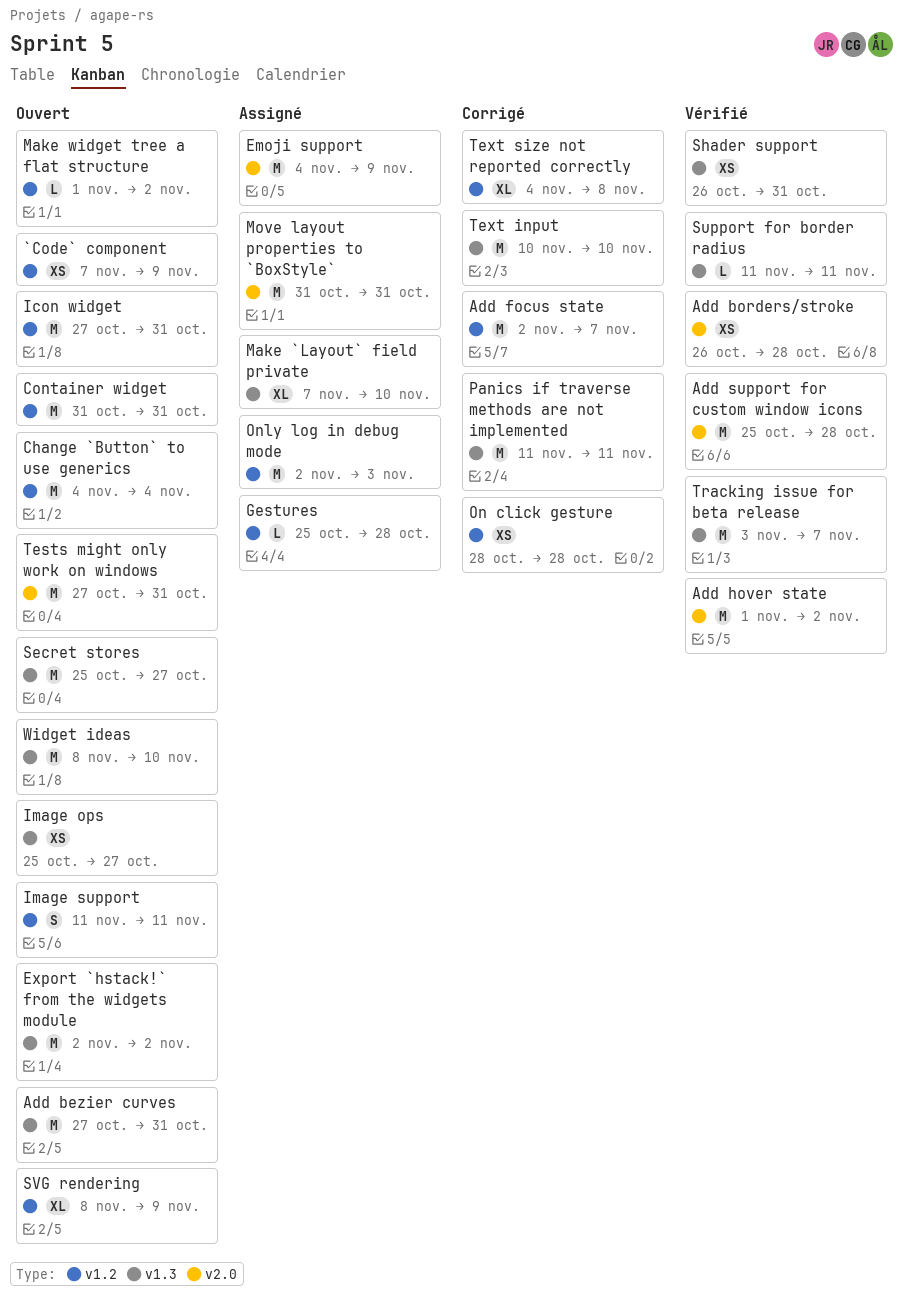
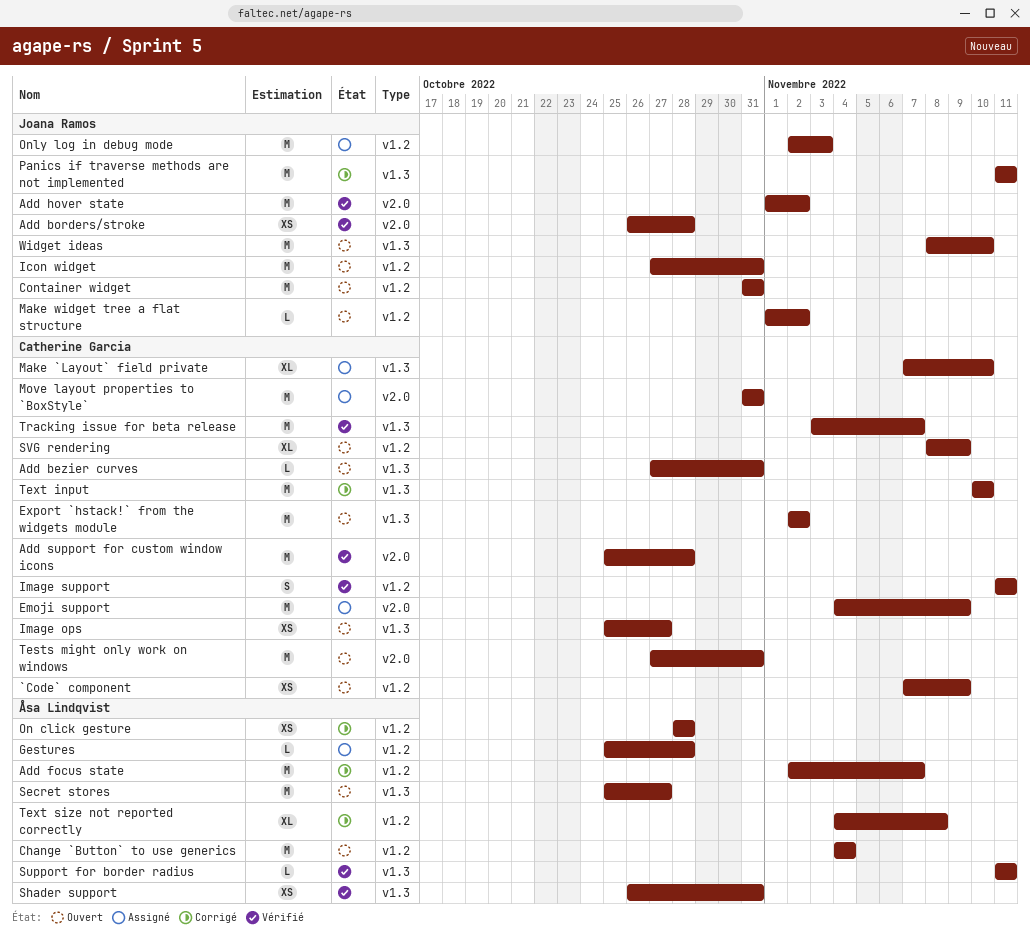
Add bezier curves, estimate: M -> L
Image support, status: Ouvert -> Vérifié

